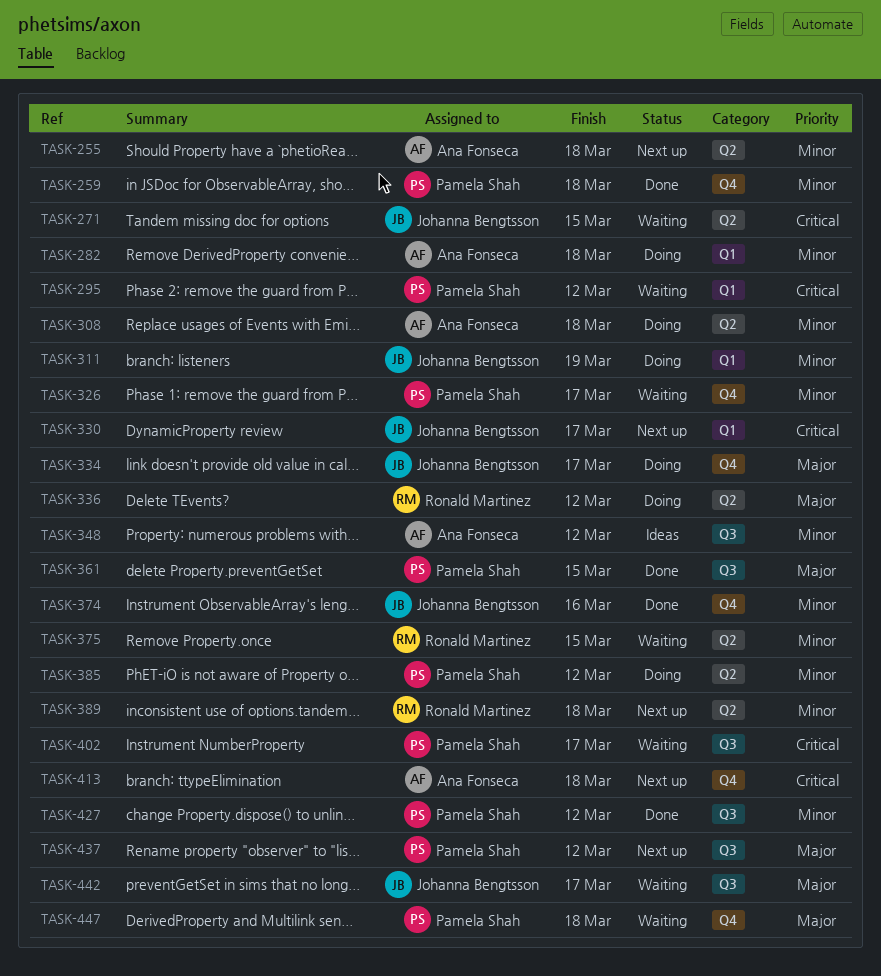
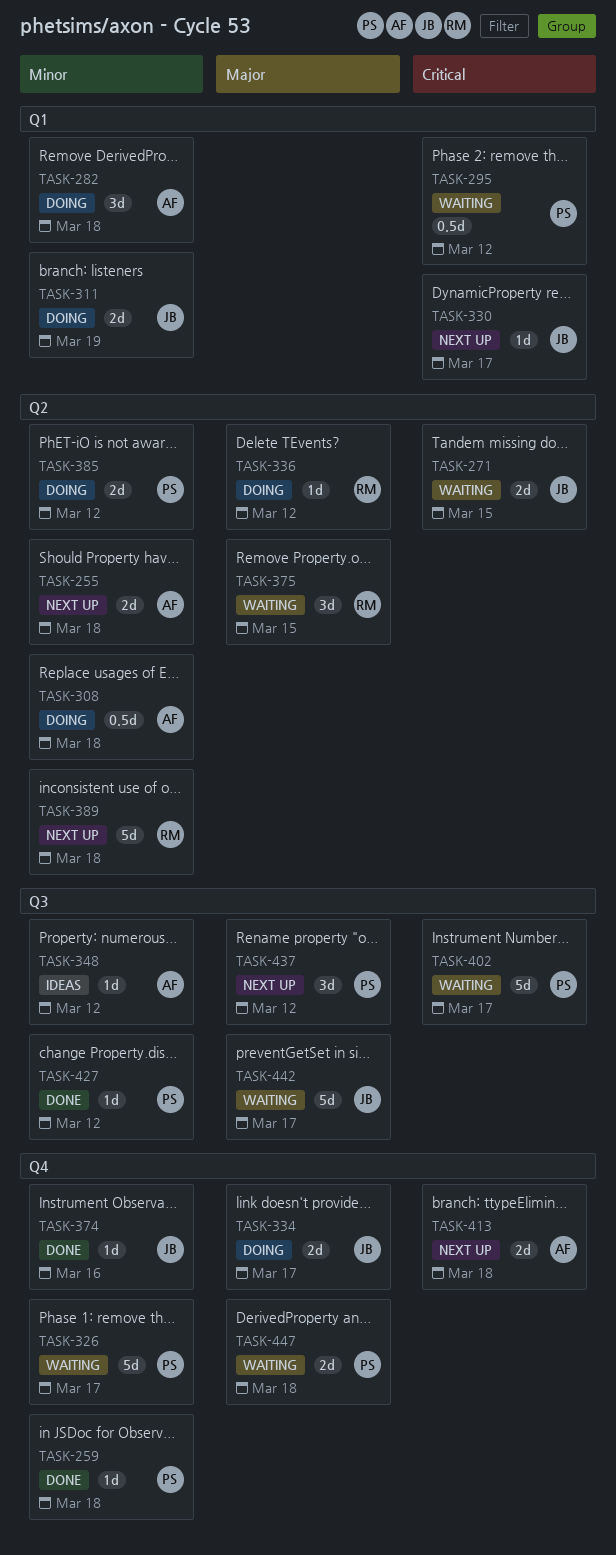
TASK-361: present -> none
TASK-375, priority: Minor -> Major

